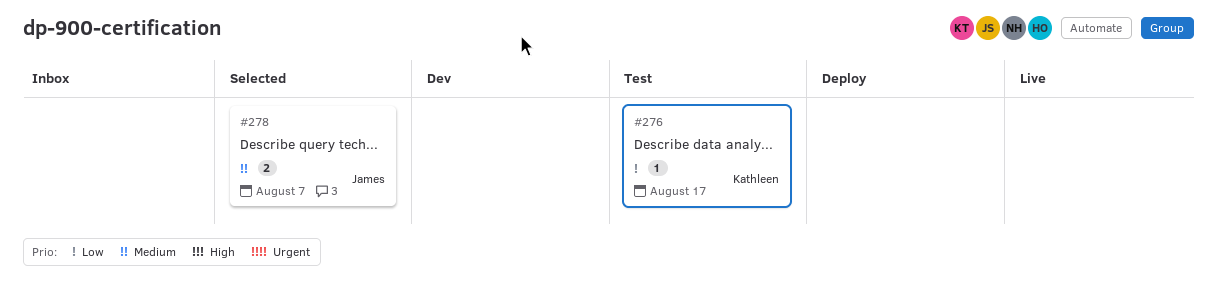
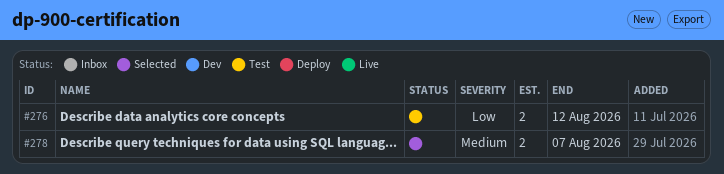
#276, estimate: 1 -> 2
#276, due: Aug 17 -> Aug 12

